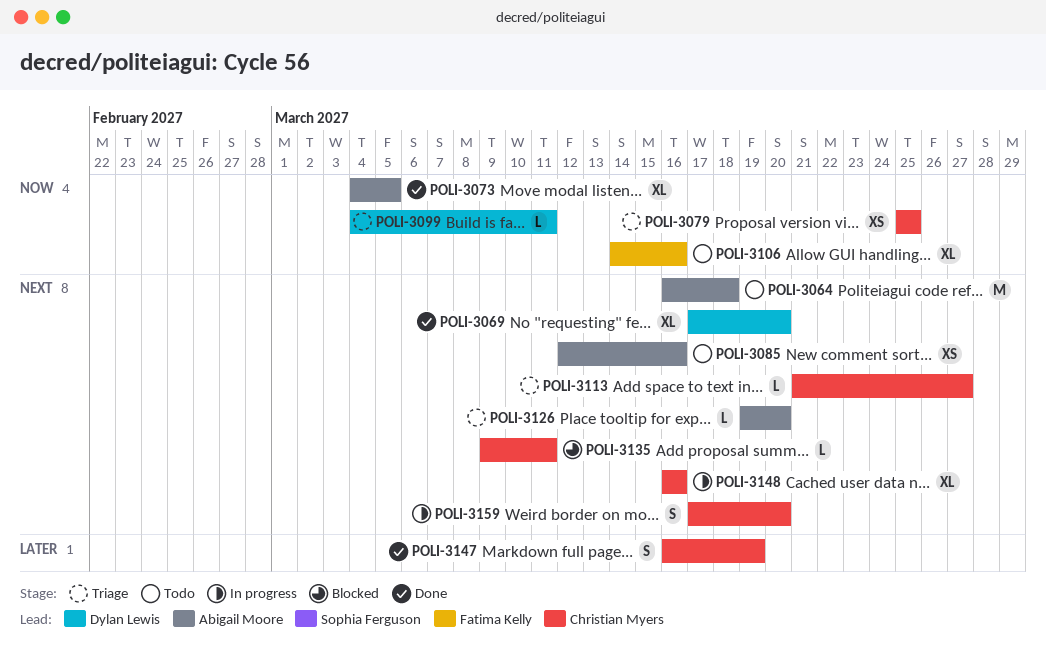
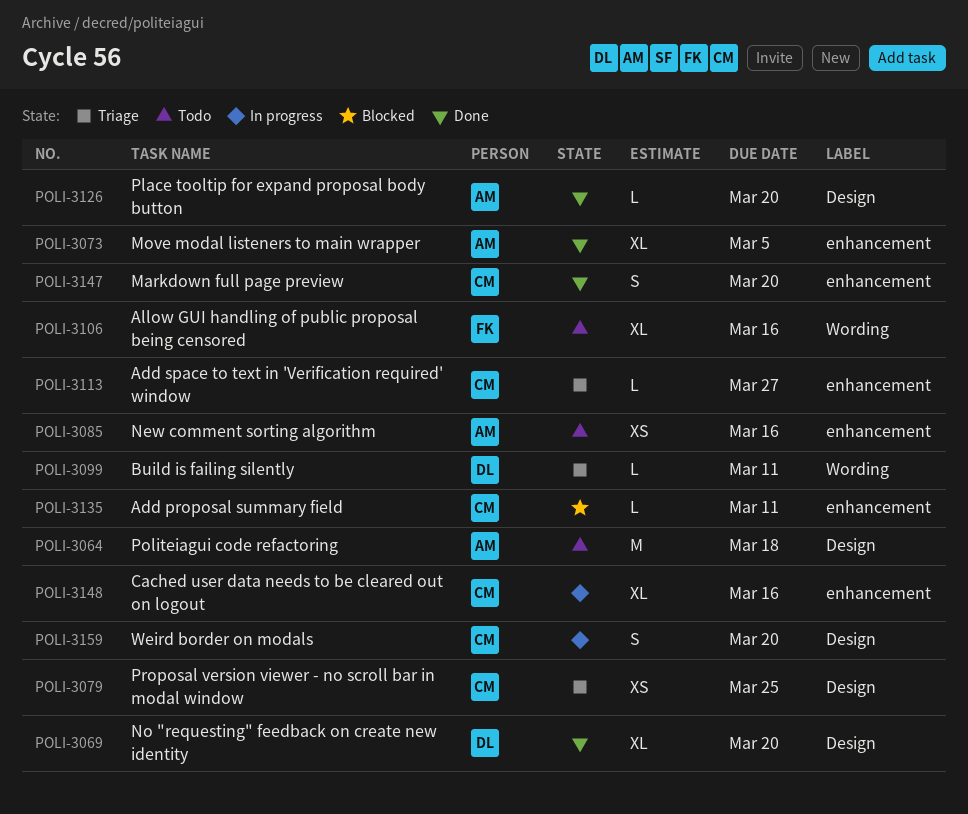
POLI-3126, status: Triage -> Done
POLI-3147, due: Mar 19 -> Mar 20

